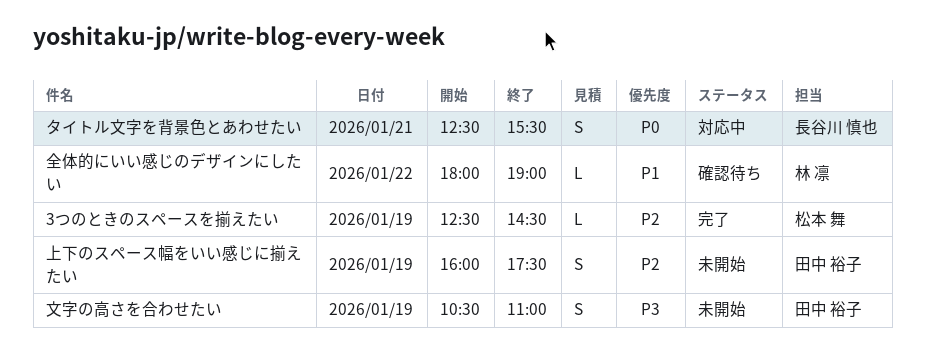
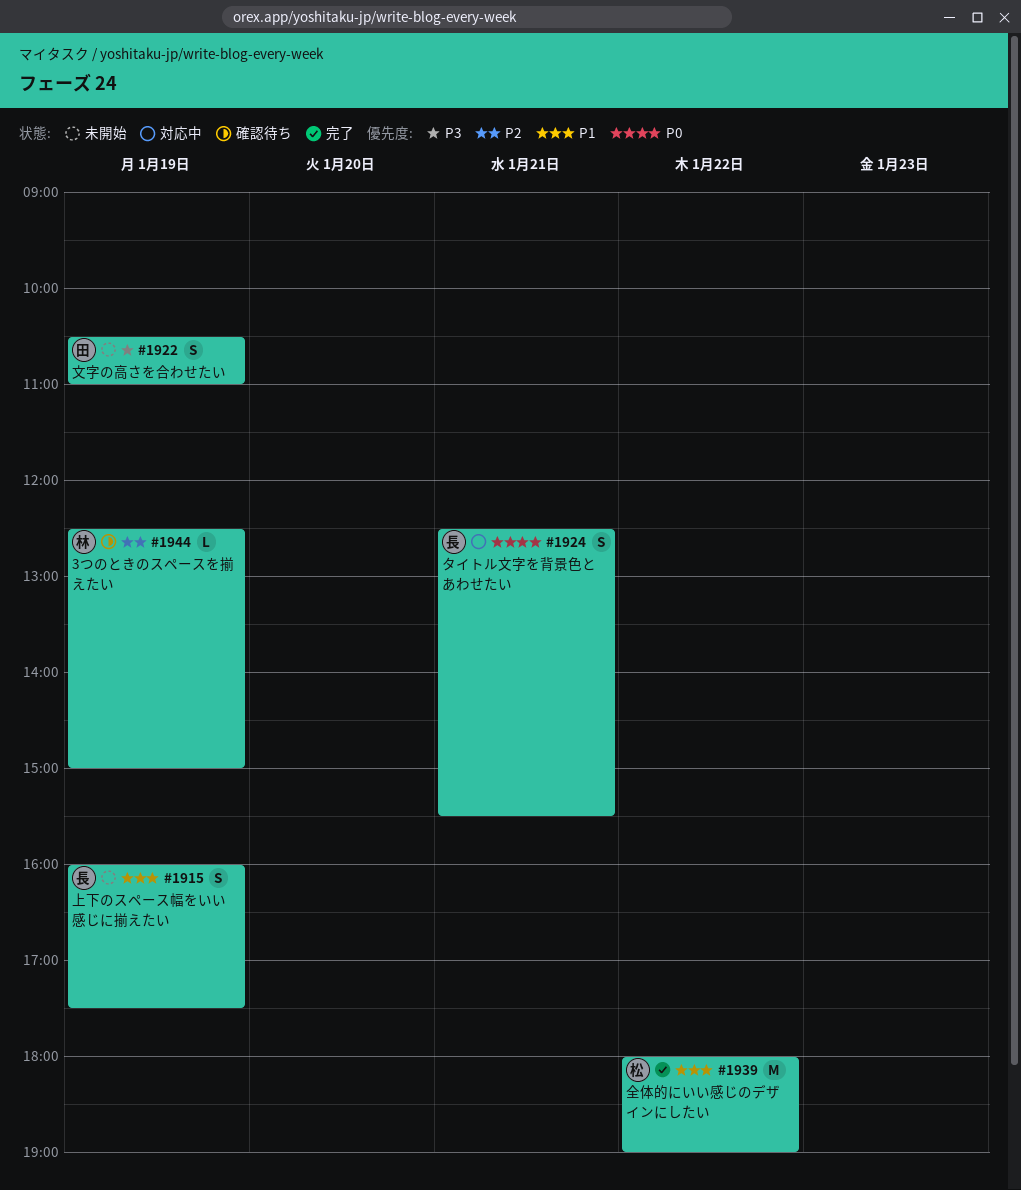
3つのときのスペースを揃えたい, status: 完了 -> 確認待ち
3つのときのスペースを揃えたい, owner: 松本 舞 -> 林 凛
3つのときのスペースを揃えたい, ends: 14:30 -> 15:00
上下のスペース幅をいい感じに揃えたい, owner: 田中 裕子 -> 長谷川 慎也
上下のスペース幅をいい感じに揃えたい, priority: P2 -> P1
全体的にいい感じのデザインにしたい, status: 確認待ち -> 完了
全体的にいい感じのデザインにしたい, owner: 林 凛 -> 松本 舞
全体的にいい感じのデザインにしたい, estimate: L -> M

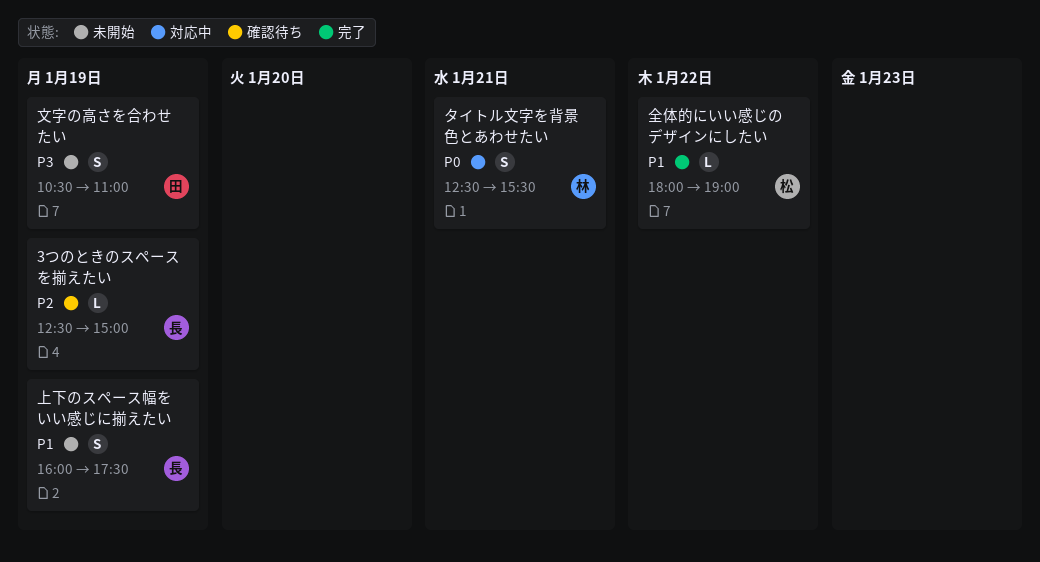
3つのときのスペースを揃えたい, owner: 林 -> 長
タイトル文字を背景色とあわせたい, owner: 長 -> 林
全体的にいい感じのデザインにしたい, estimate: M -> L

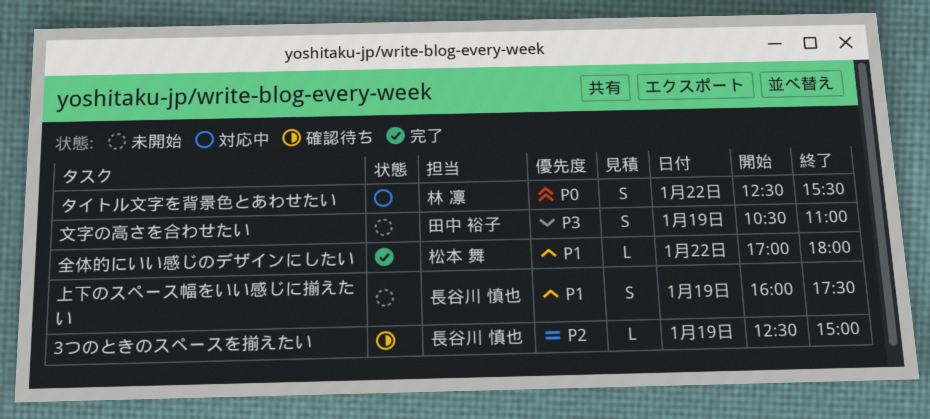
タイトル文字を背景色とあわせたい, day: Jan 21 -> Jan 22
全体的にいい感じのデザインにしたい, begins: 18:00 -> 17:00
全体的にいい感じのデザインにしたい, ends: 19:00 -> 18:00

